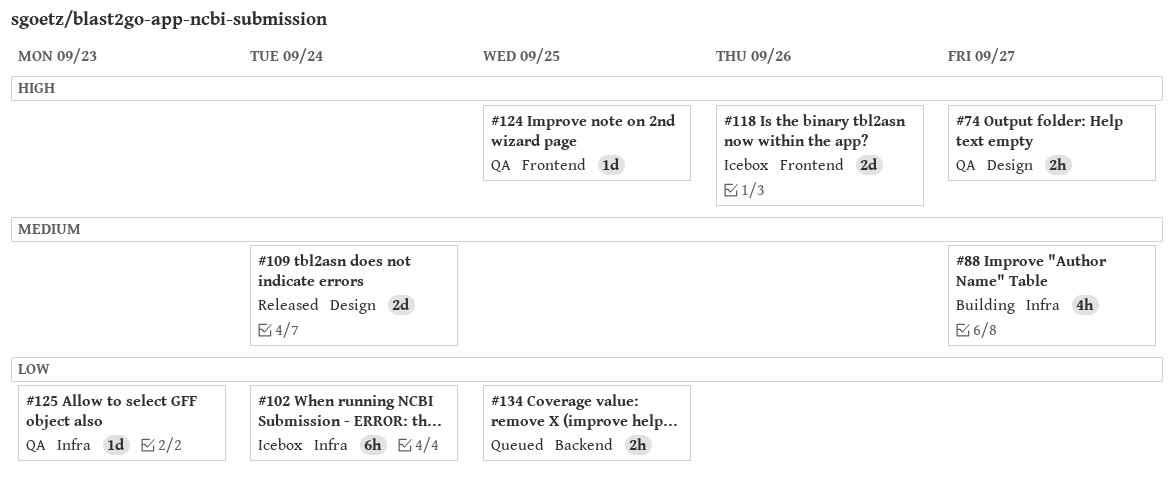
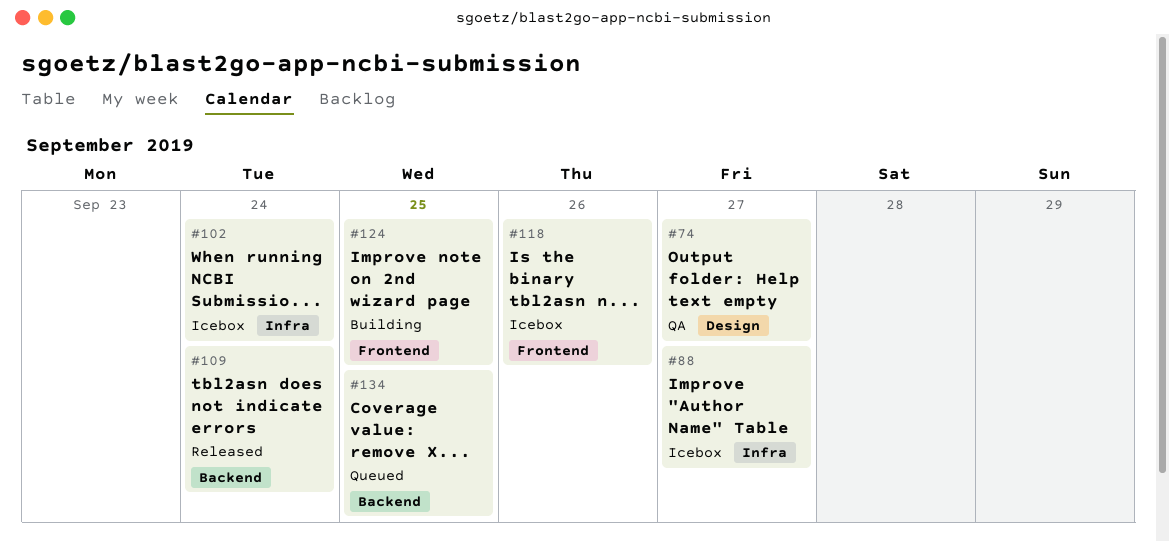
#88, status: Building -> Icebox
#109, label: Design -> Backend
#124, status: QA -> Building
#125: present -> none

